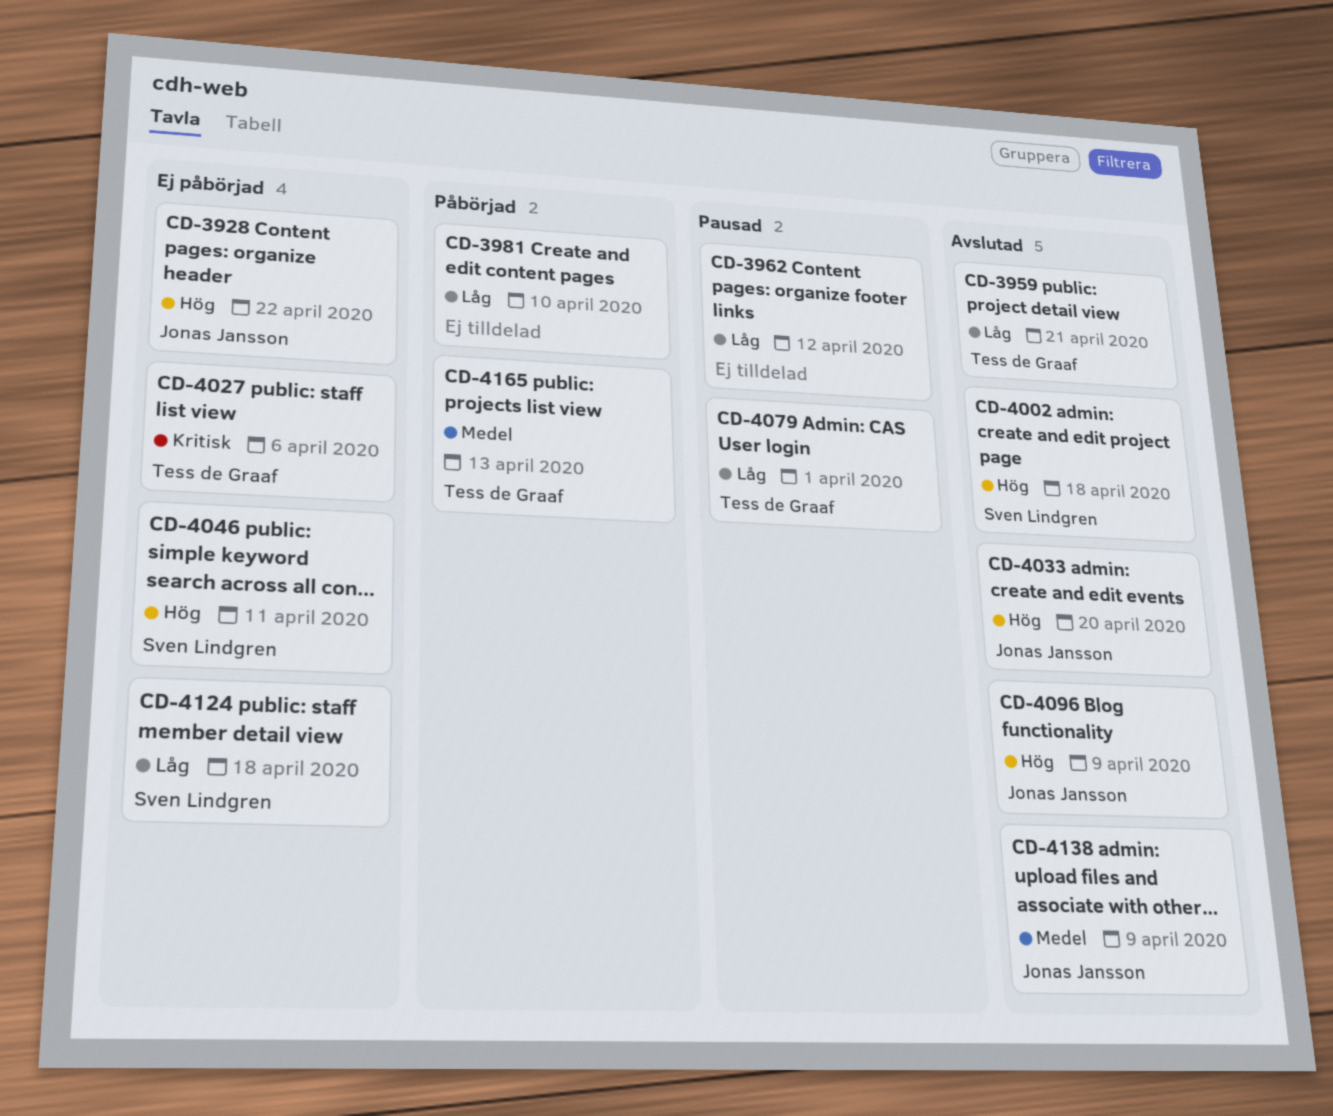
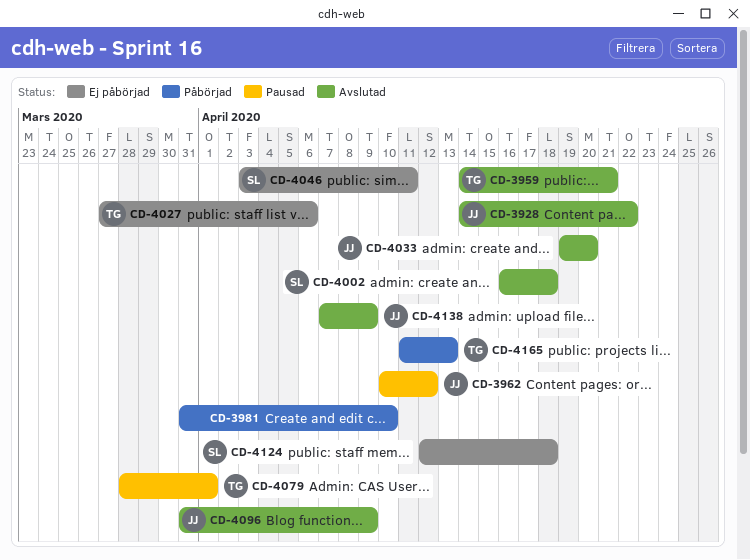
CD-3928, status: Ej påbörjad -> Avslutad
CD-3962, owner: none -> Jonas Jansson

